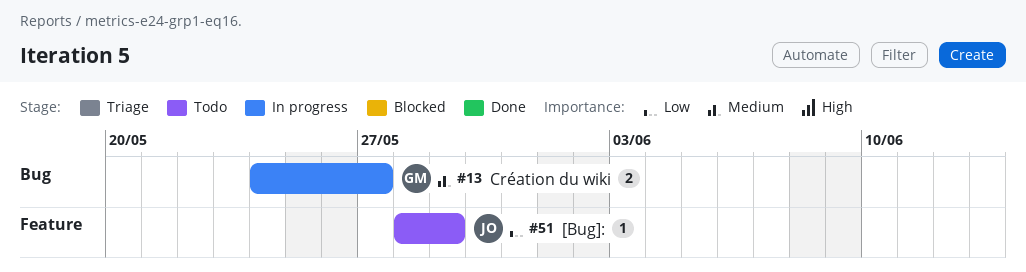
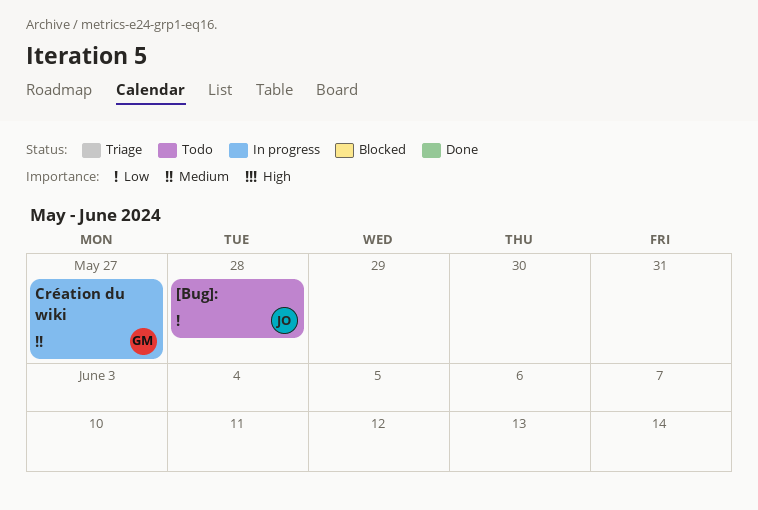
[Bug]:, due: May 29 -> May 28

